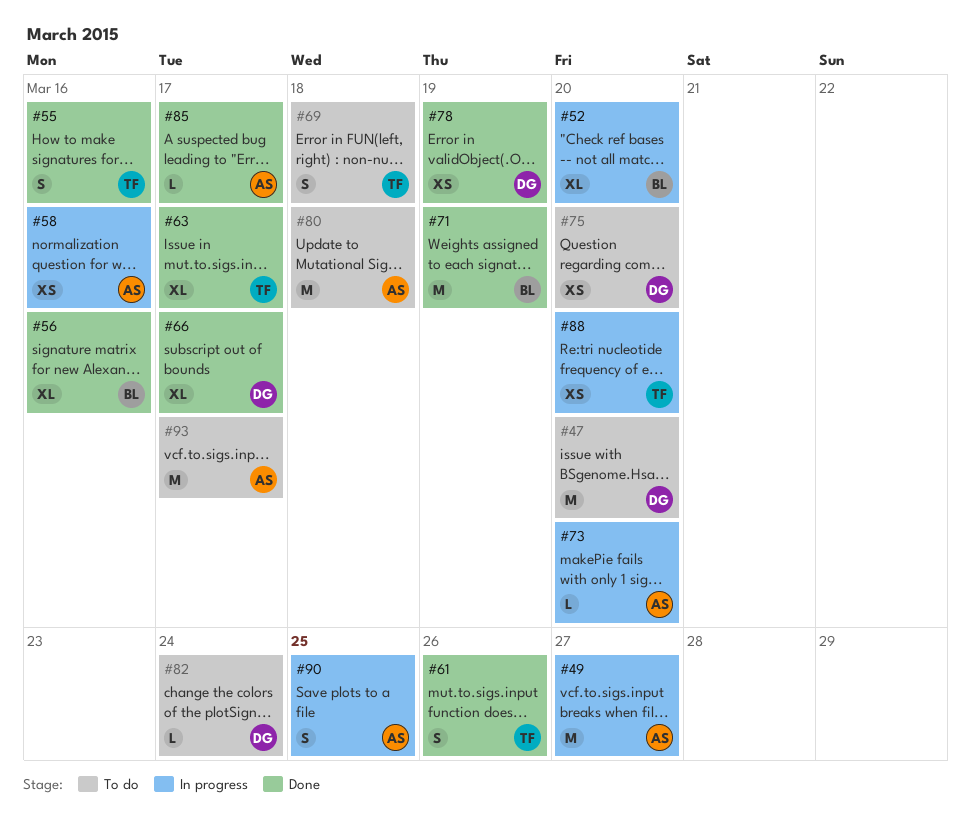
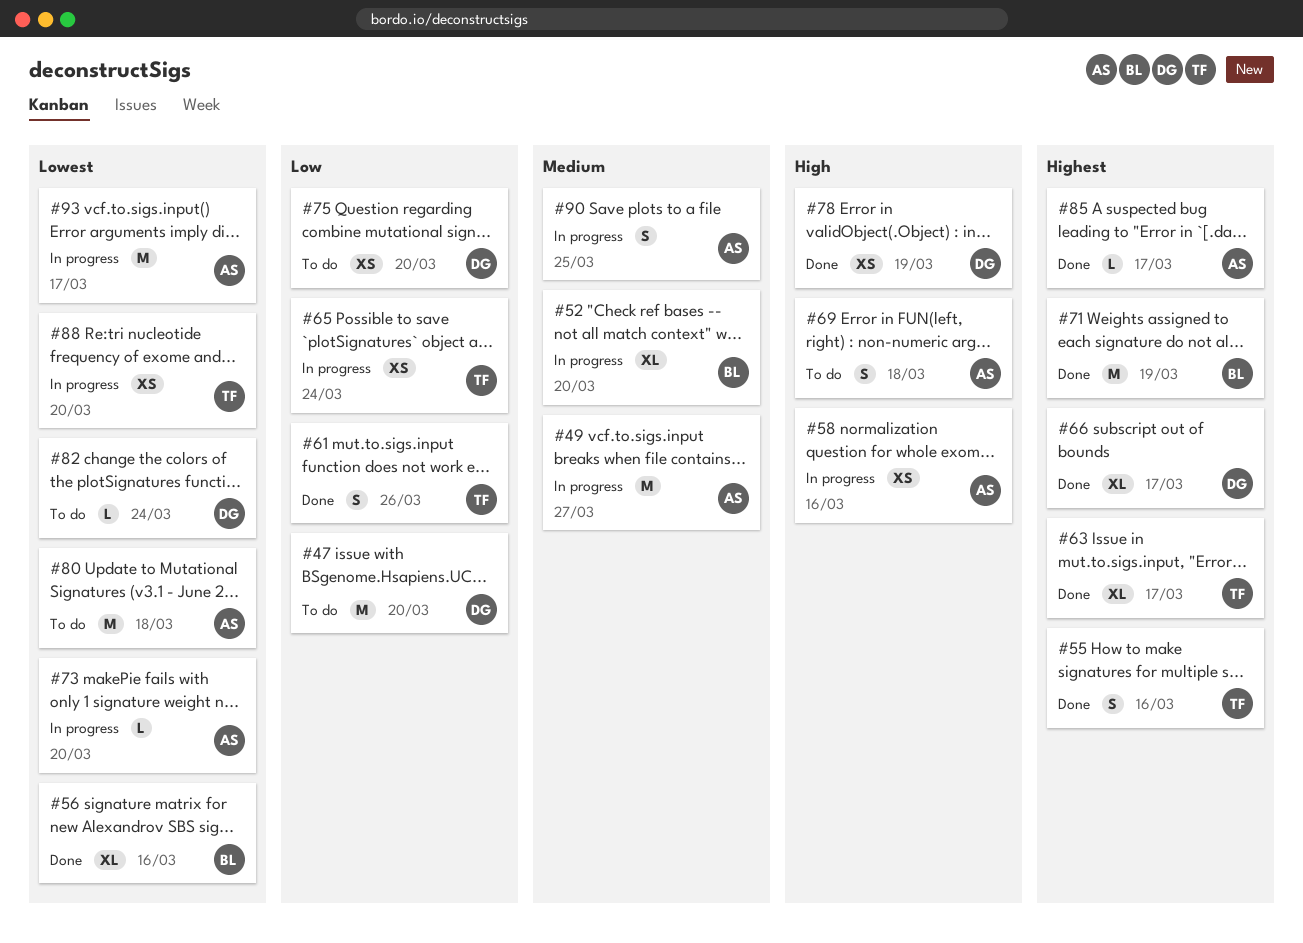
#65: none -> present
#69, owner: TF -> AS
#93, status: To do -> In progress

